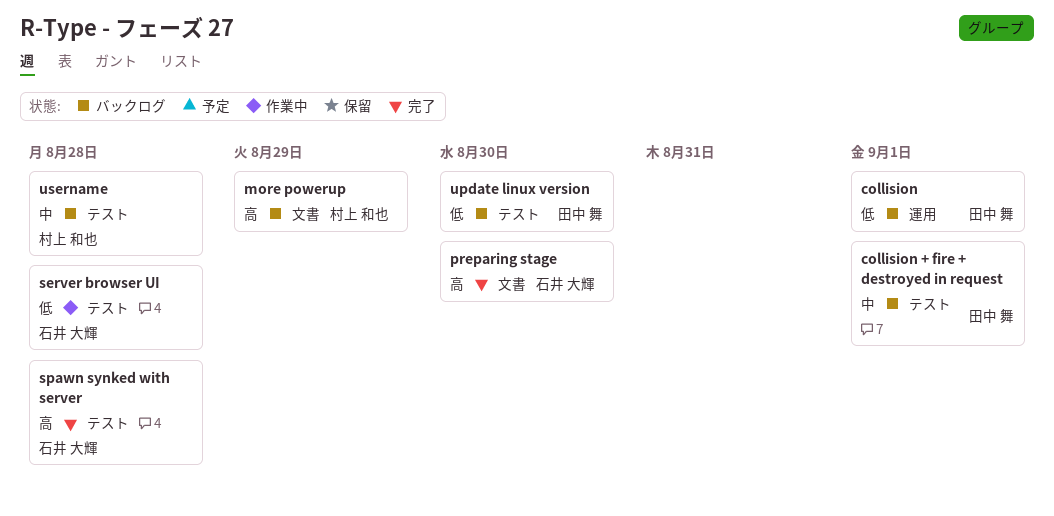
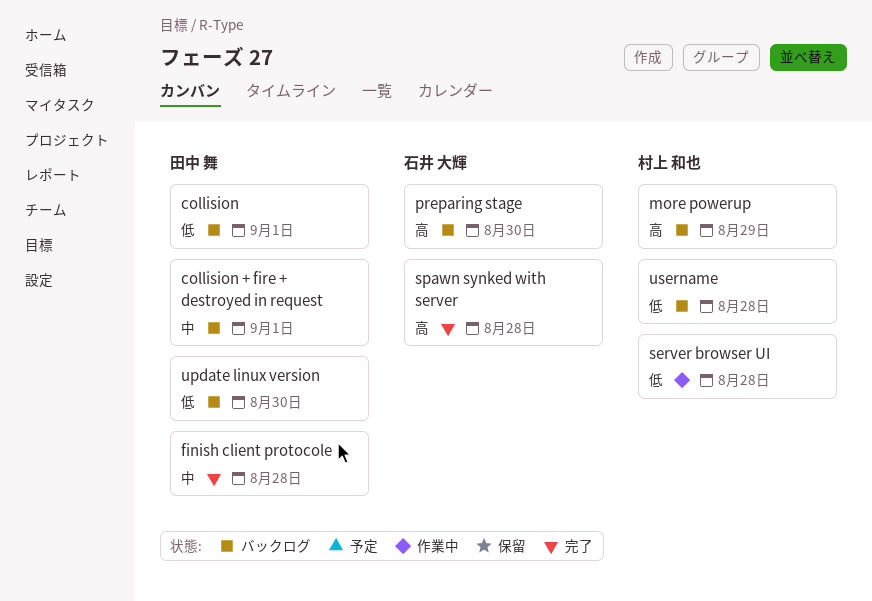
finish client protocole: none -> present
preparing stage, status: 完了 -> バックログ
server browser UI, owner: 石井 大輝 -> 村上 和也
username, priority: 中 -> 低

